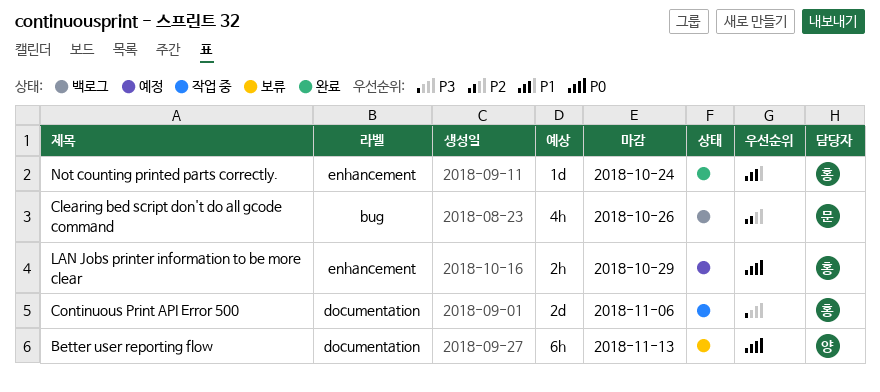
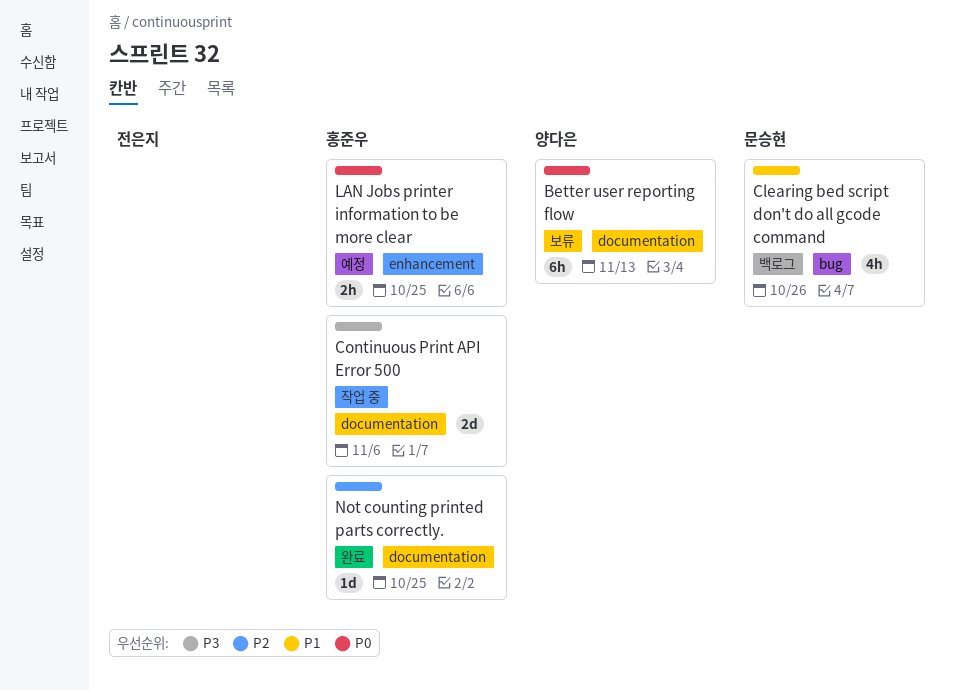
Clearing bed script don't do all gcode command, priority: P2 -> P1
LAN Jobs printer information to be more clear, due: Oct 29 -> Oct 25
Not counting printed parts correctly., priority: P1 -> P2
Not counting printed parts correctly., label: enhancement -> documentation
Not counting printed parts correctly., due: Oct 24 -> Oct 25

